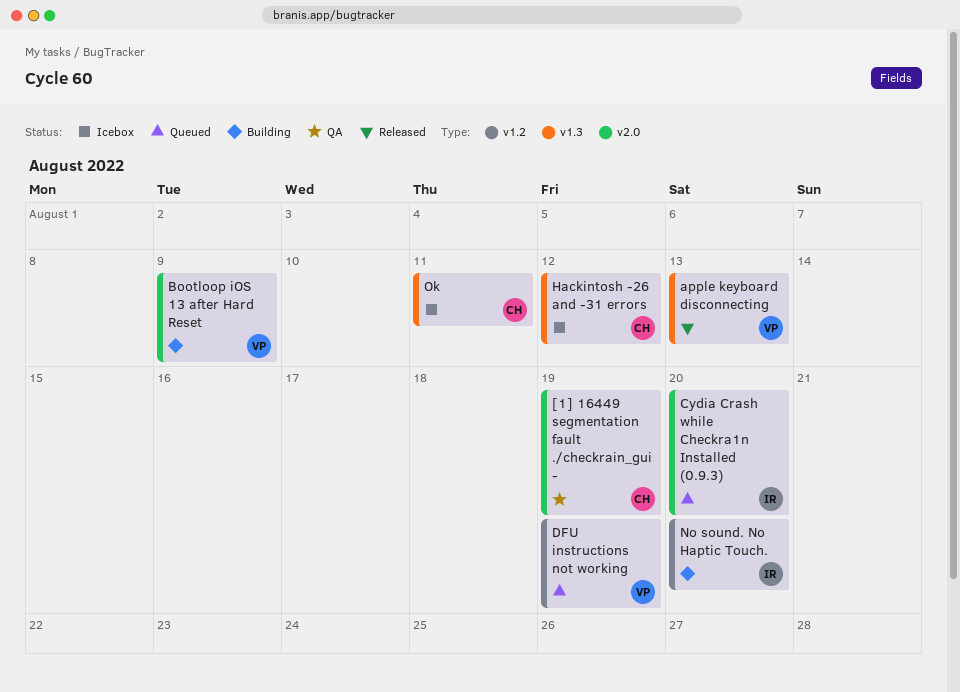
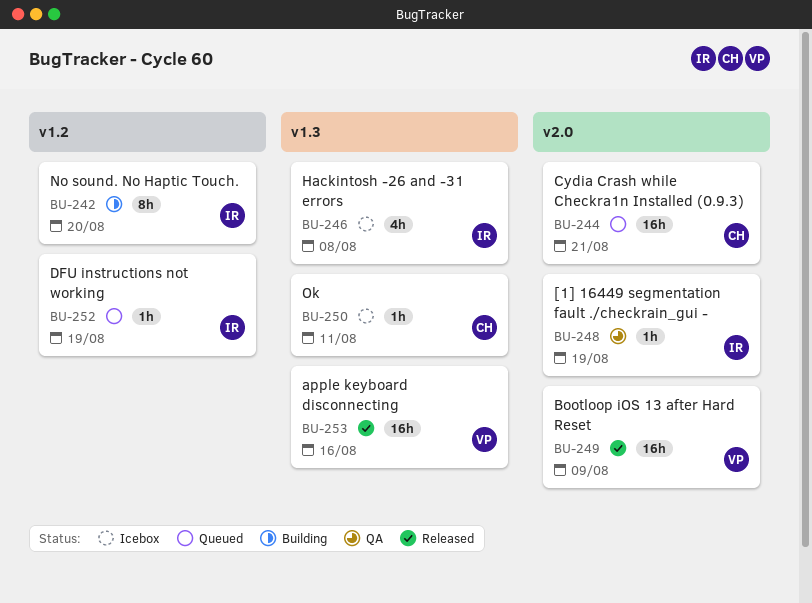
[1] 16449 segmentation fault ./checkrain_gui -, owner: CH -> IR
apple keyboard disconnecting, due: Aug 13 -> Aug 16
Bootloop iOS 13 after Hard Reset, status: Building -> Released
Cydia Crash while Checkra1n Installed (0.9.3), owner: IR -> CH
Cydia Crash while Checkra1n Installed (0.9.3), due: Aug 20 -> Aug 21
DFU instructions not working, owner: VP -> IR
Hackintosh -26 and -31 errors, owner: CH -> IR
Hackintosh -26 and -31 errors, due: Aug 12 -> Aug 8

